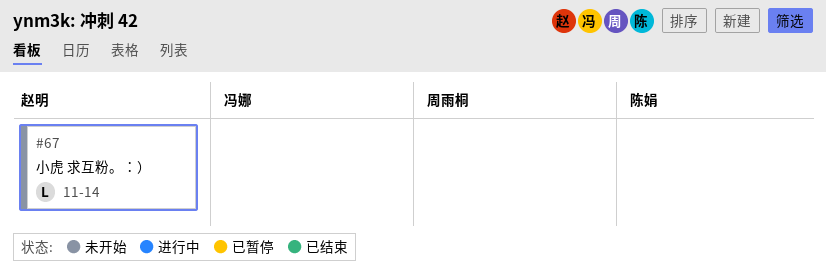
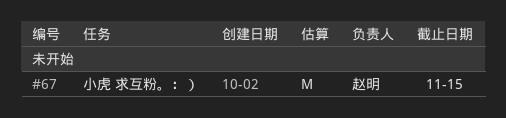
#67, estimate: L -> M
#67, due: Nov 14 -> Nov 15

